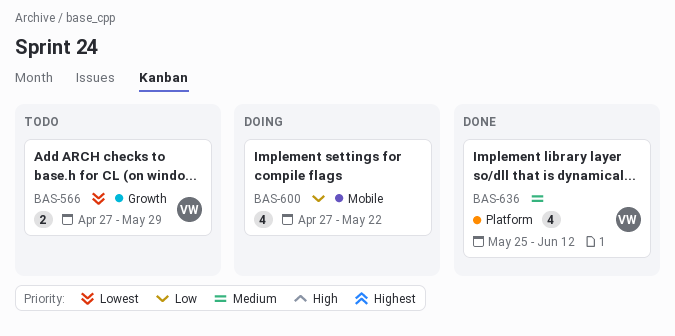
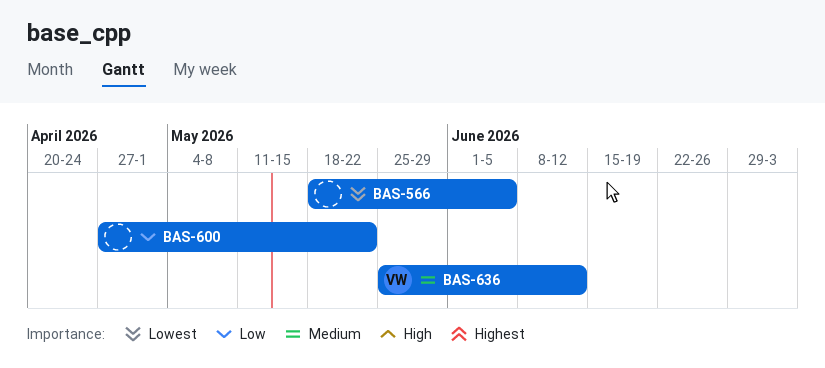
BAS-566, owner: VW -> none
BAS-566, start: Apr 27 -> May 18
BAS-566, due: May 29 -> Jun 5

